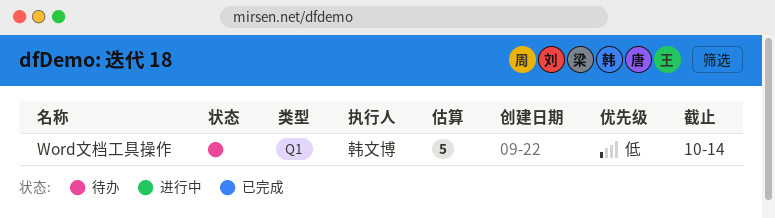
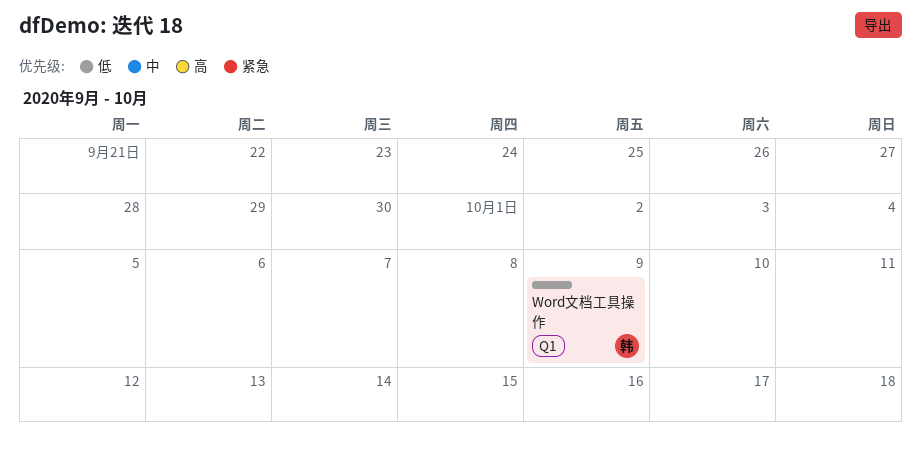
Word文档工具操作, due: Oct 14 -> Oct 9

